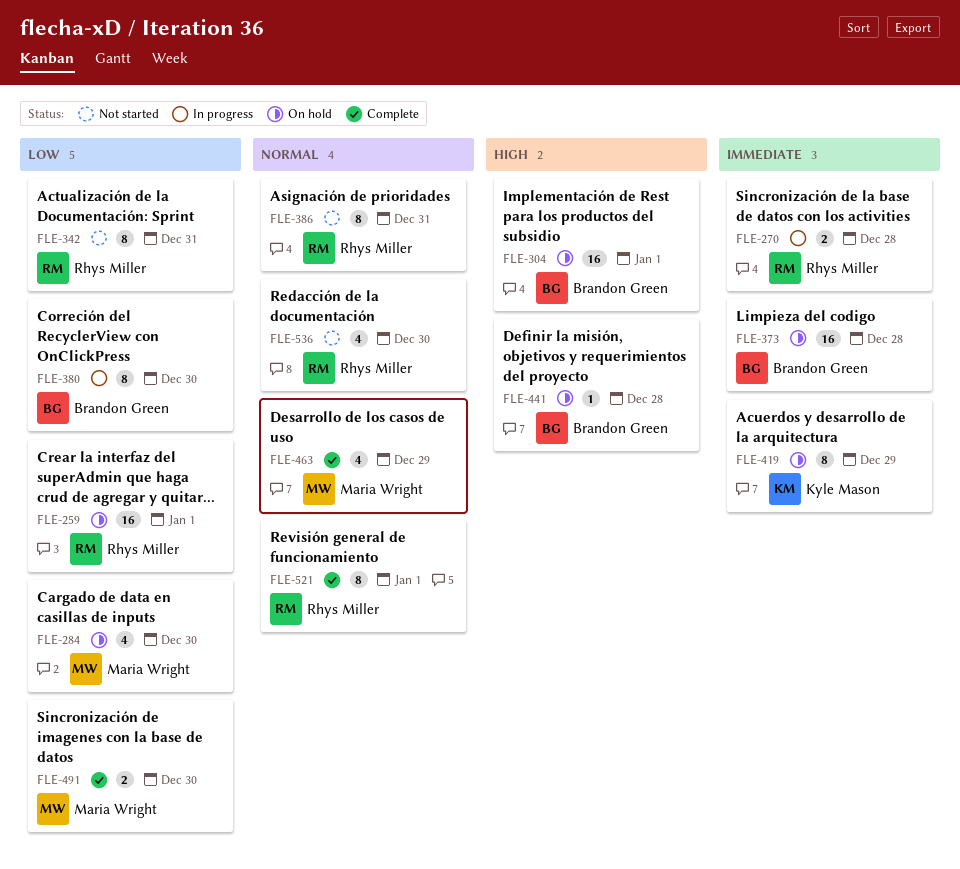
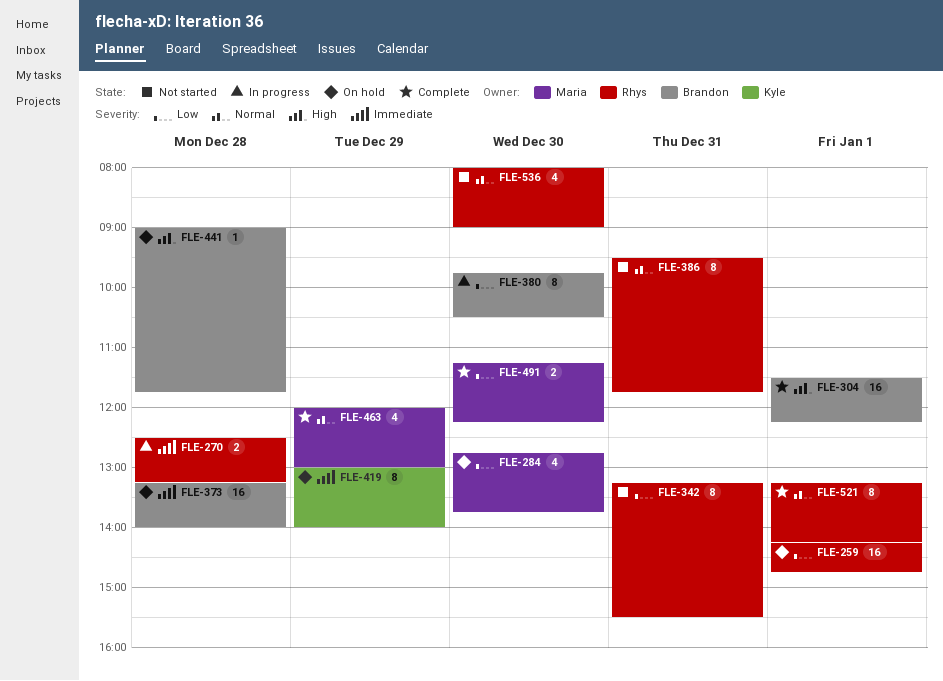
FLE-304, status: On hold -> Complete

